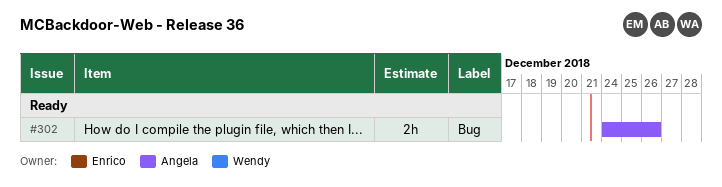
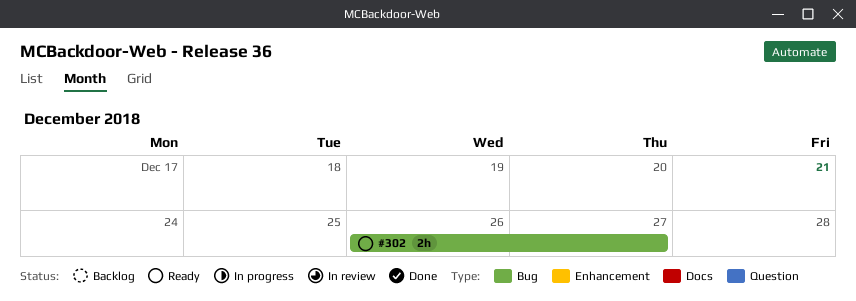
#302, start: Dec 24 -> Dec 26
#302, due: Dec 26 -> Dec 27

